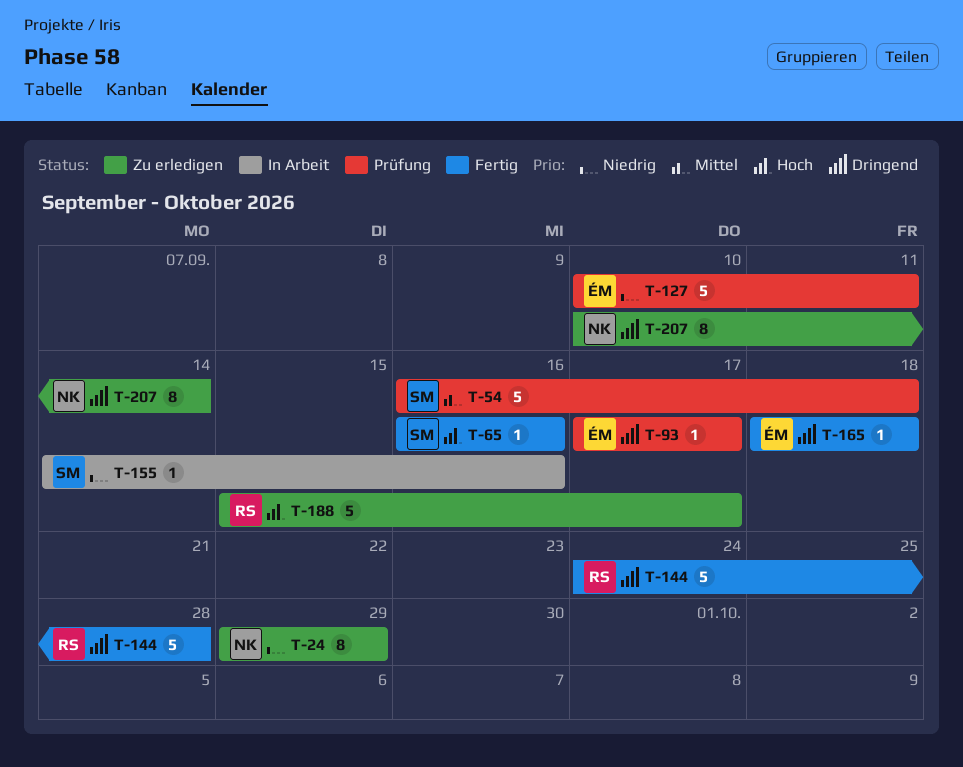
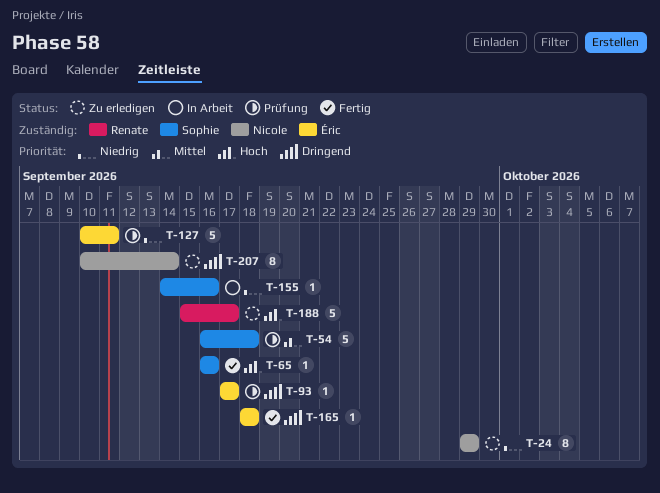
T-144: present -> none

